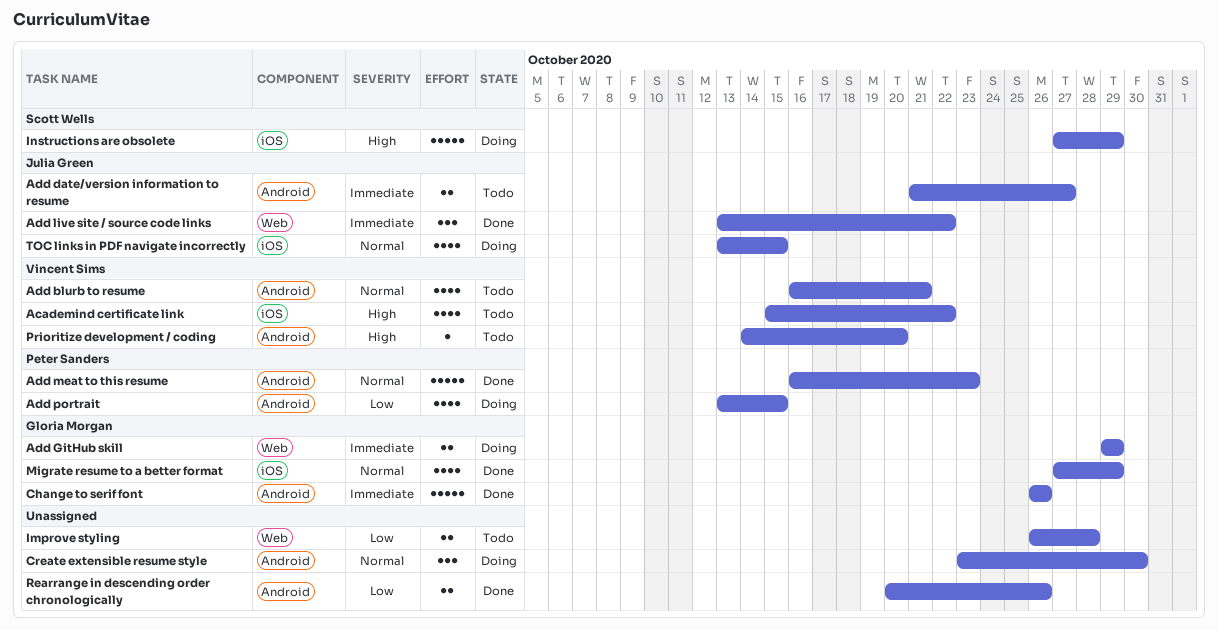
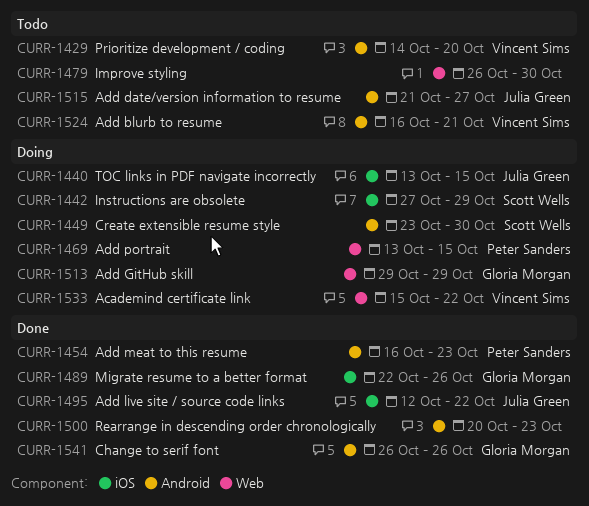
Academind certificate link, status: Todo -> Doing
Academind certificate link, label: iOS -> Web
Add live site / source code links, label: Web -> iOS
Add live site / source code links, start: Oct 13 -> Oct 12
Add portrait, label: Android -> Web
Create extensible resume style, owner: none -> Scott Wells
Improve styling, due: Oct 28 -> Oct 30
Migrate resume to a better format, start: Oct 27 -> Oct 22
Migrate resume to a better format, due: Oct 29 -> Oct 26
Rearrange in descending order chronologically, due: Oct 26 -> Oct 23

